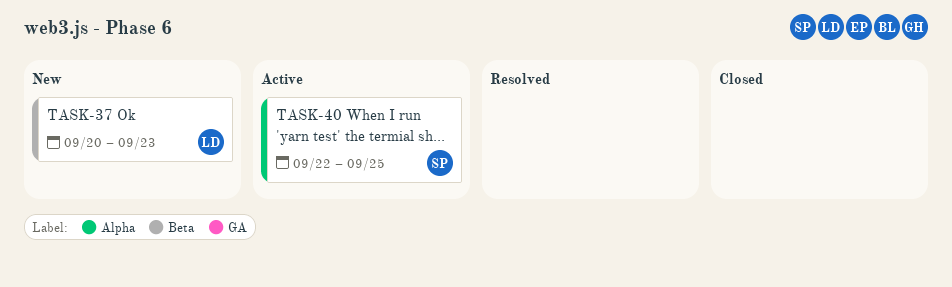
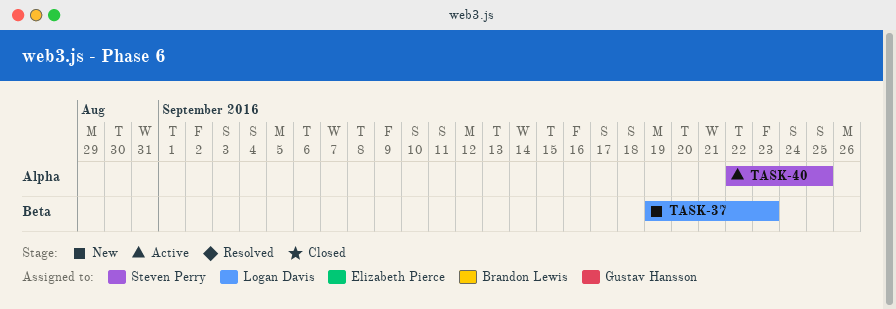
TASK-37, start: Sep 20 -> Sep 19

